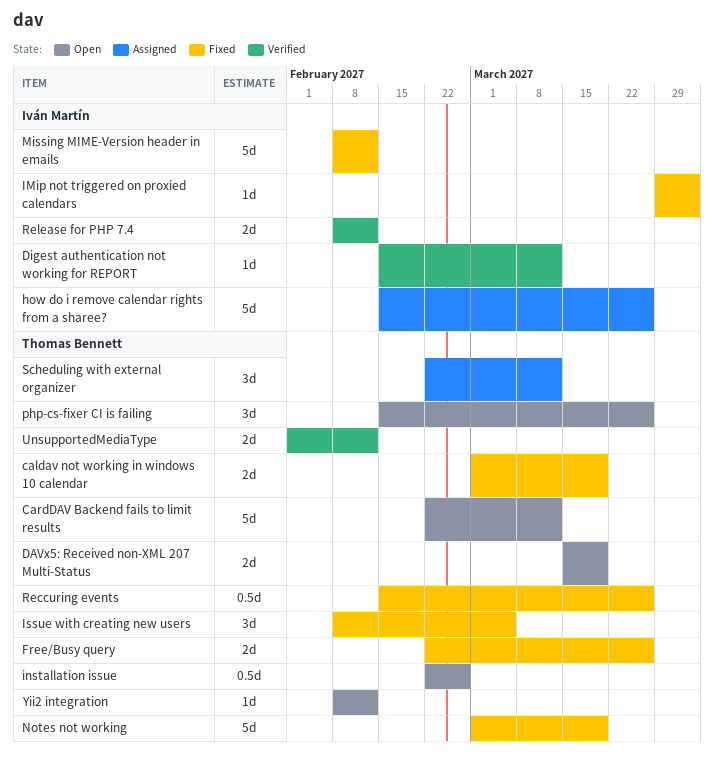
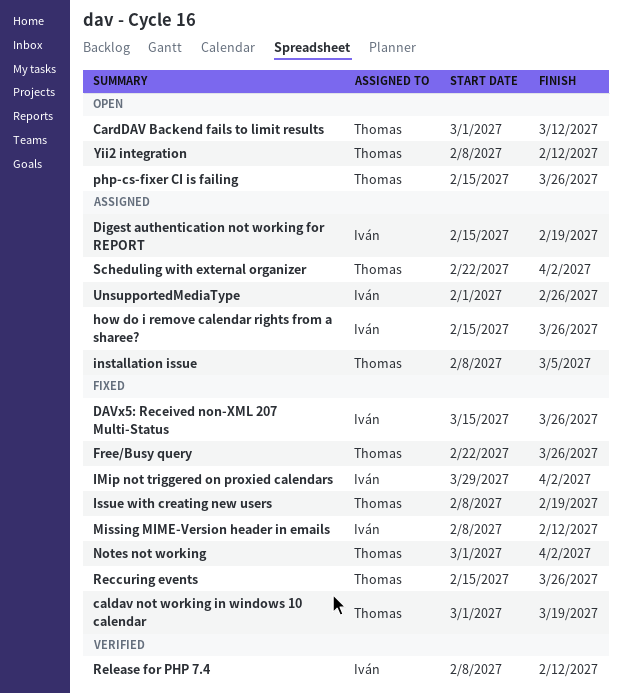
CardDAV Backend fails to limit results, start: Feb 22 -> Mar 1
DAVx5: Received non-XML 207 Multi-Status, status: Open -> Fixed
DAVx5: Received non-XML 207 Multi-Status, owner: Thomas Bennett -> Iván Martín
DAVx5: Received non-XML 207 Multi-Status, due: Mar 19 -> Mar 26
Digest authentication not working for REPORT, status: Verified -> Assigned
Digest authentication not working for REPORT, due: Mar 12 -> Feb 19
installation issue, status: Open -> Assigned
installation issue, start: Feb 22 -> Feb 8
installation issue, due: Feb 26 -> Mar 5
Issue with creating new users, due: Mar 5 -> Feb 19
Notes not working, due: Mar 19 -> Apr 2
Scheduling with external organizer, due: Mar 12 -> Apr 2
UnsupportedMediaType, status: Verified -> Assigned
UnsupportedMediaType, owner: Thomas Bennett -> Iván Martín
UnsupportedMediaType, due: Feb 12 -> Feb 26

